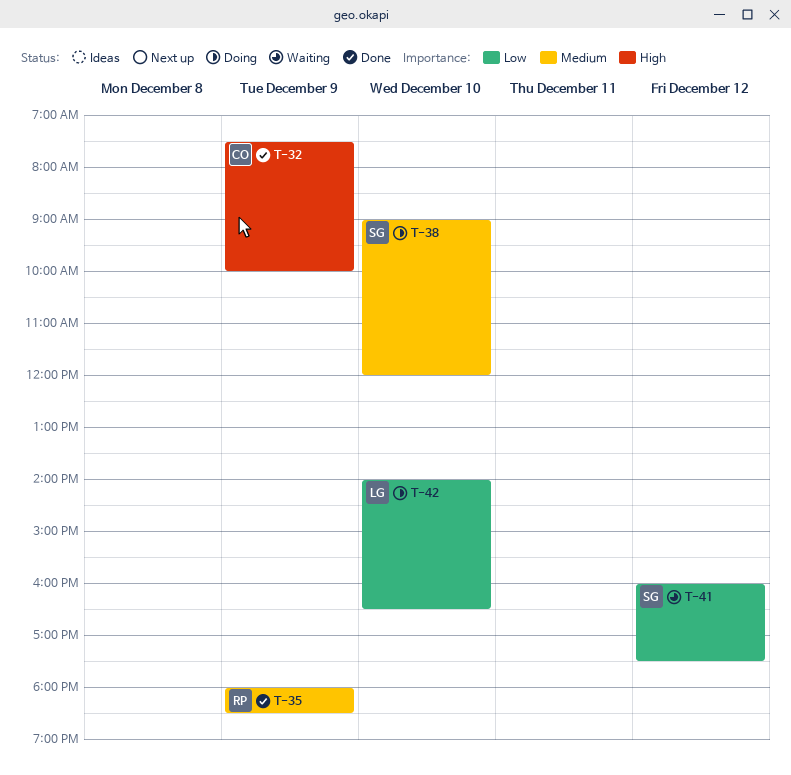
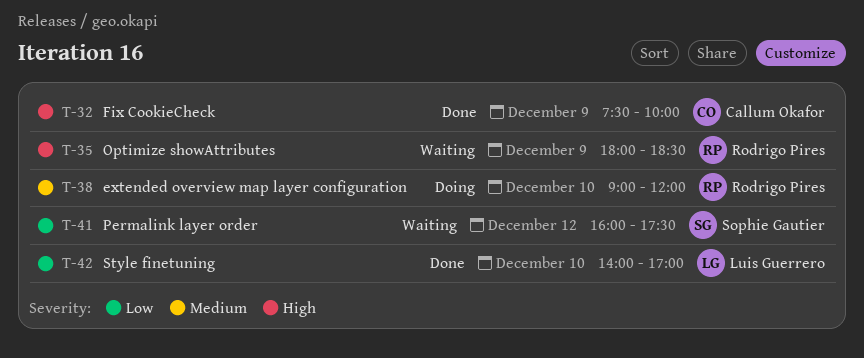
T-35, status: Done -> Waiting
T-35, priority: Medium -> High
T-38, owner: Sophie Gautier -> Rodrigo Pires
T-42, status: Doing -> Done
T-42, ends: 16:30 -> 17:00

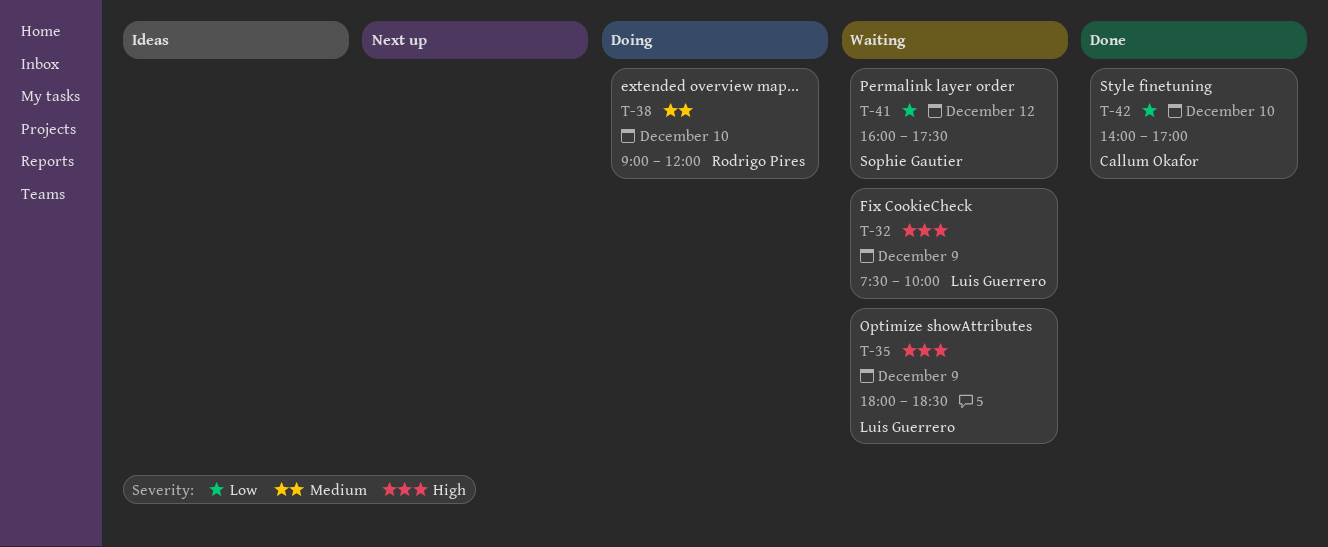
T-32, status: Done -> Waiting
T-32, owner: Callum Okafor -> Luis Guerrero
T-35, owner: Rodrigo Pires -> Luis Guerrero
T-42, owner: Luis Guerrero -> Callum Okafor

